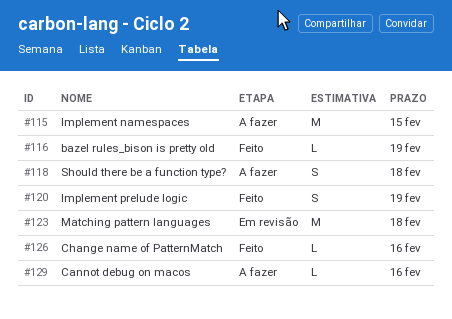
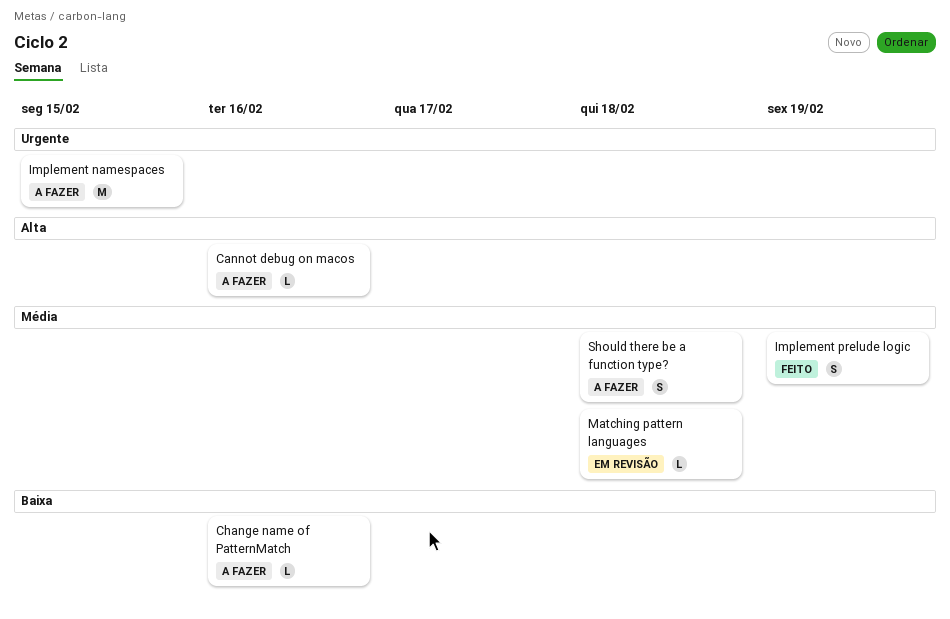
bazel rules_bison is pretty old: present -> none
Change name of PatternMatch, status: Feito -> A fazer
Matching pattern languages, estimate: M -> L

